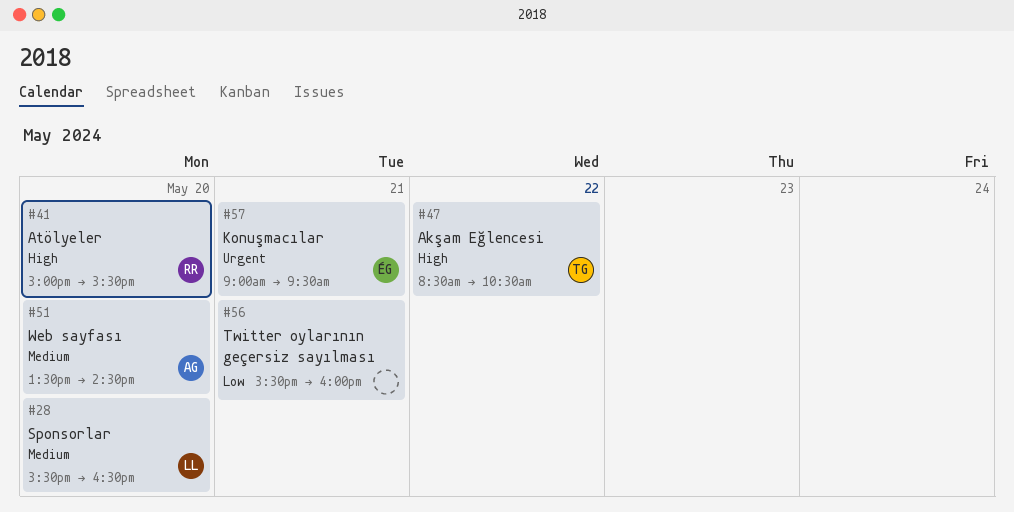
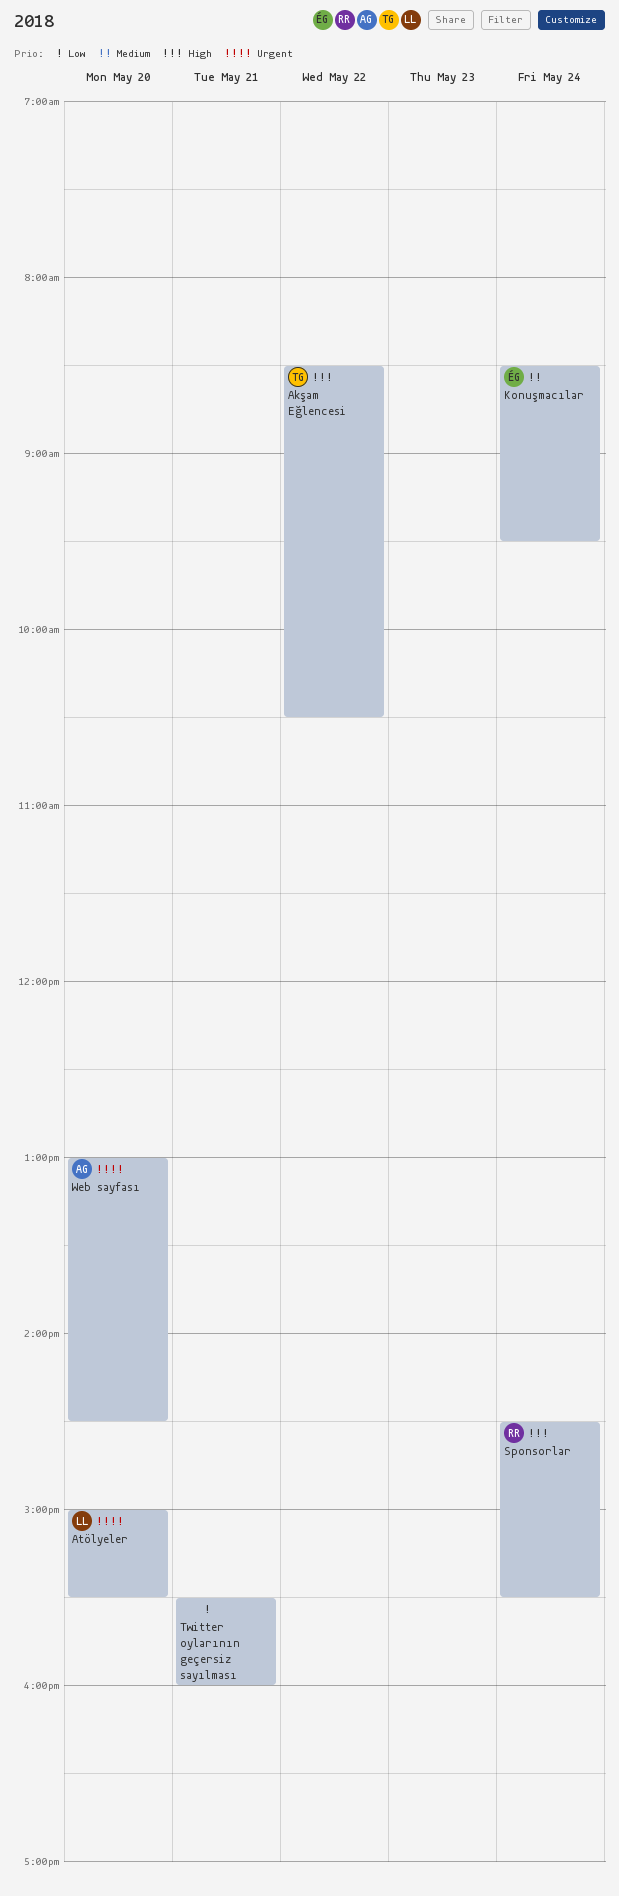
Atölyeler, owner: RR -> LL
Atölyeler, priority: High -> Urgent
Konuşmacılar, priority: Urgent -> Medium
Konuşmacılar, day: May 21 -> May 24
Konuşmacılar, begins: 09:00 -> 08:30
Sponsorlar, owner: LL -> RR
Sponsorlar, priority: Medium -> High
Sponsorlar, day: May 20 -> May 24
Sponsorlar, begins: 15:30 -> 14:30
Sponsorlar, ends: 16:30 -> 15:30
Web sayfası, priority: Medium -> Urgent
Web sayfası, begins: 13:30 -> 13:00

